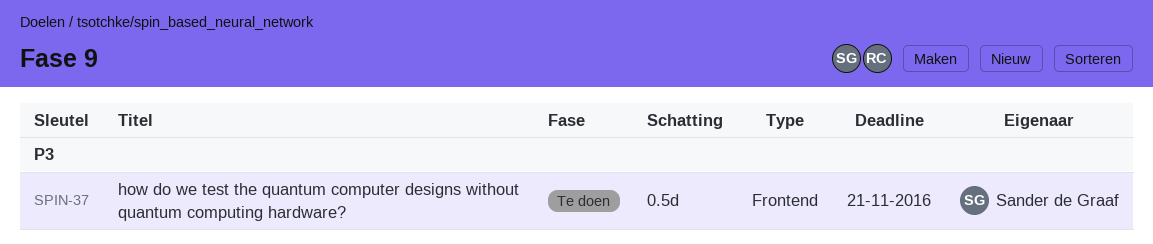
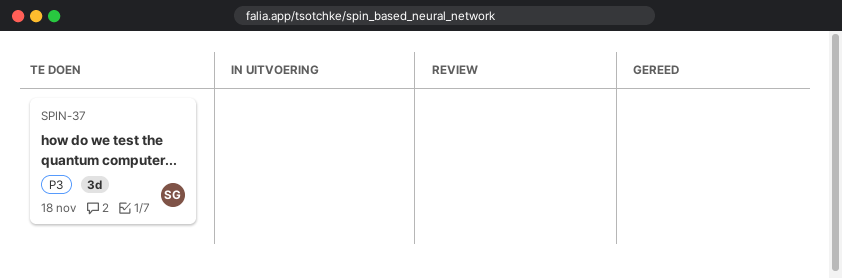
SPIN-37, estimate: 0.5d -> 3d
SPIN-37, due: Nov 21 -> Nov 18

